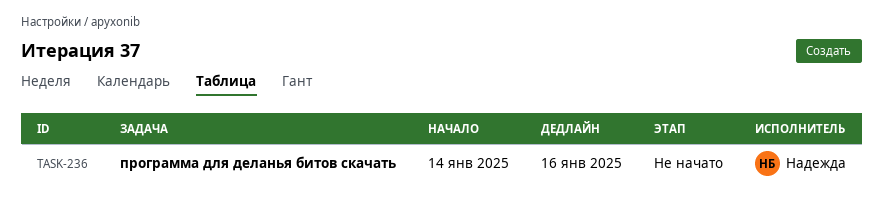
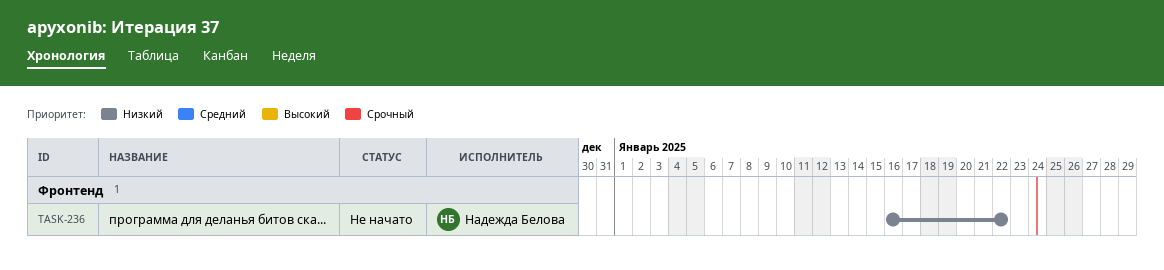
TASK-236, start: Jan 14 -> Jan 16
TASK-236, due: Jan 16 -> Jan 22

